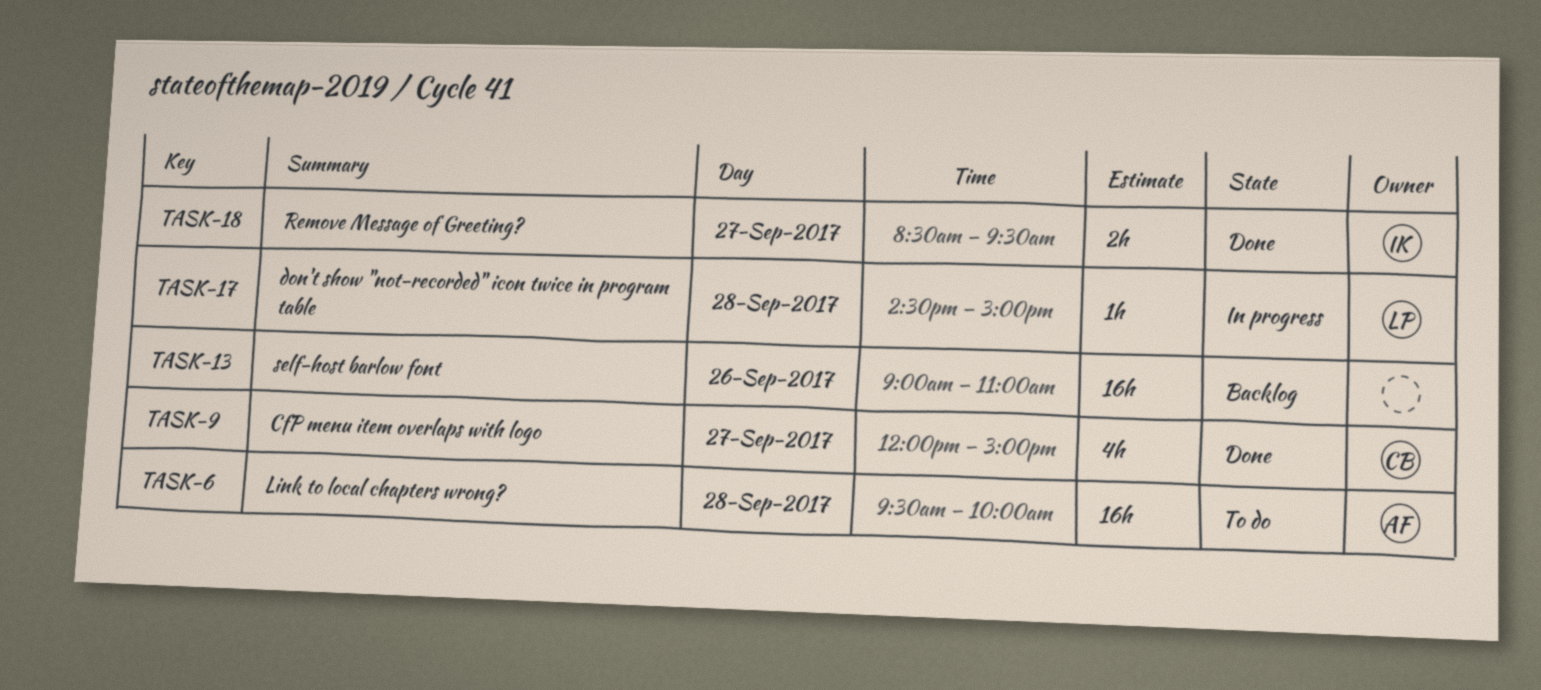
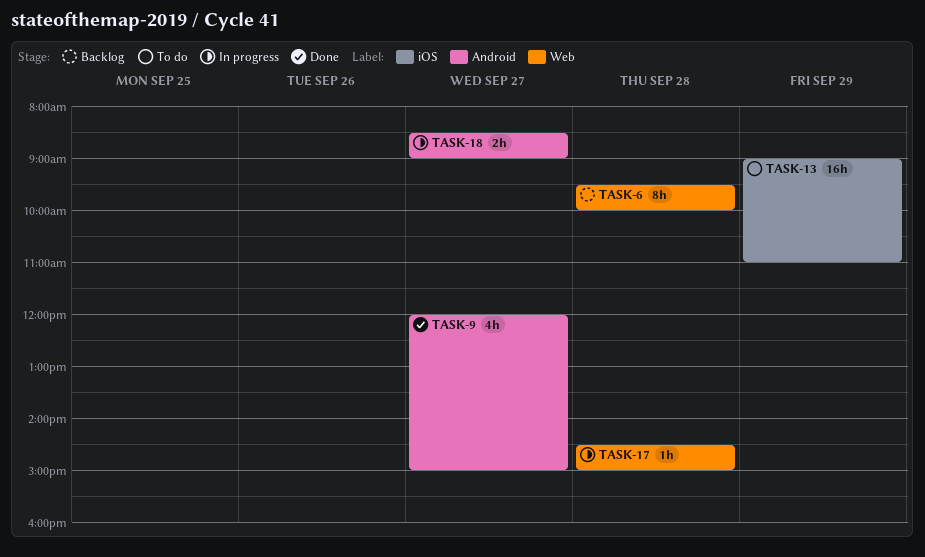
TASK-6, status: To do -> Backlog
TASK-6, estimate: 16h -> 8h
TASK-13, status: Backlog -> To do
TASK-13, day: Sep 26 -> Sep 29
TASK-18, status: Done -> In progress
TASK-18, ends: 09:30 -> 09:00

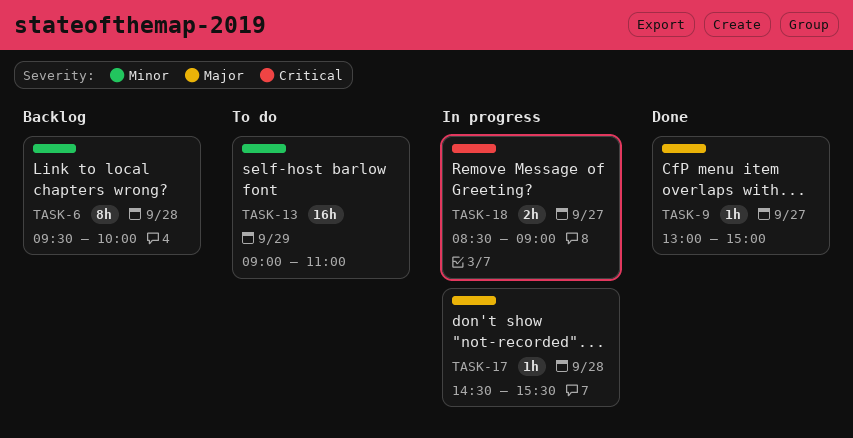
TASK-9, estimate: 4h -> 1h
TASK-9, begins: 12:00 -> 13:00
TASK-17, ends: 15:00 -> 15:30

